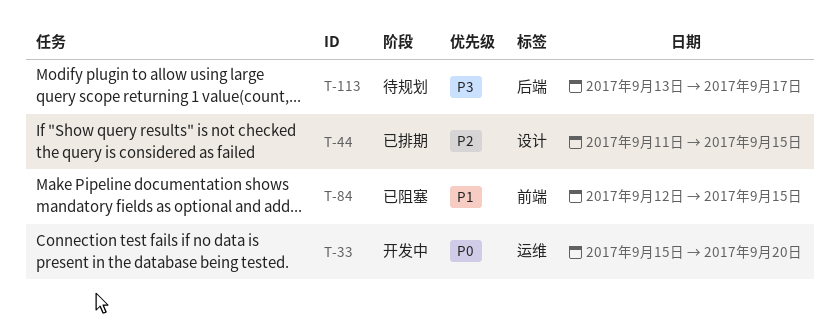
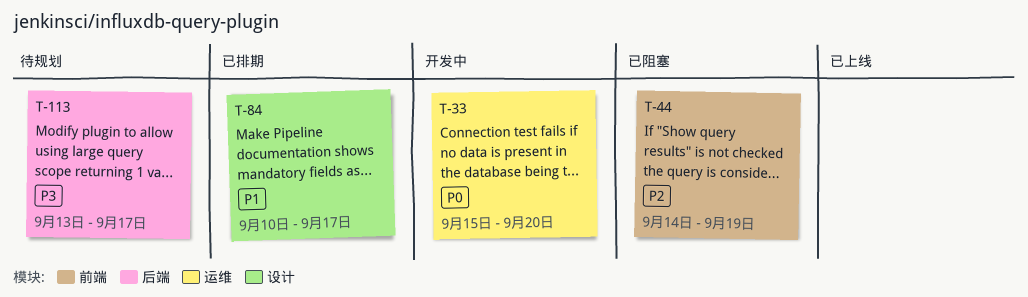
T-44, status: 已排期 -> 已阻塞
T-44, label: 设计 -> 前端
T-44, start: Sep 11 -> Sep 14
T-44, due: Sep 15 -> Sep 19
T-84, status: 已阻塞 -> 已排期
T-84, label: 前端 -> 设计
T-84, start: Sep 12 -> Sep 10
T-84, due: Sep 15 -> Sep 17

